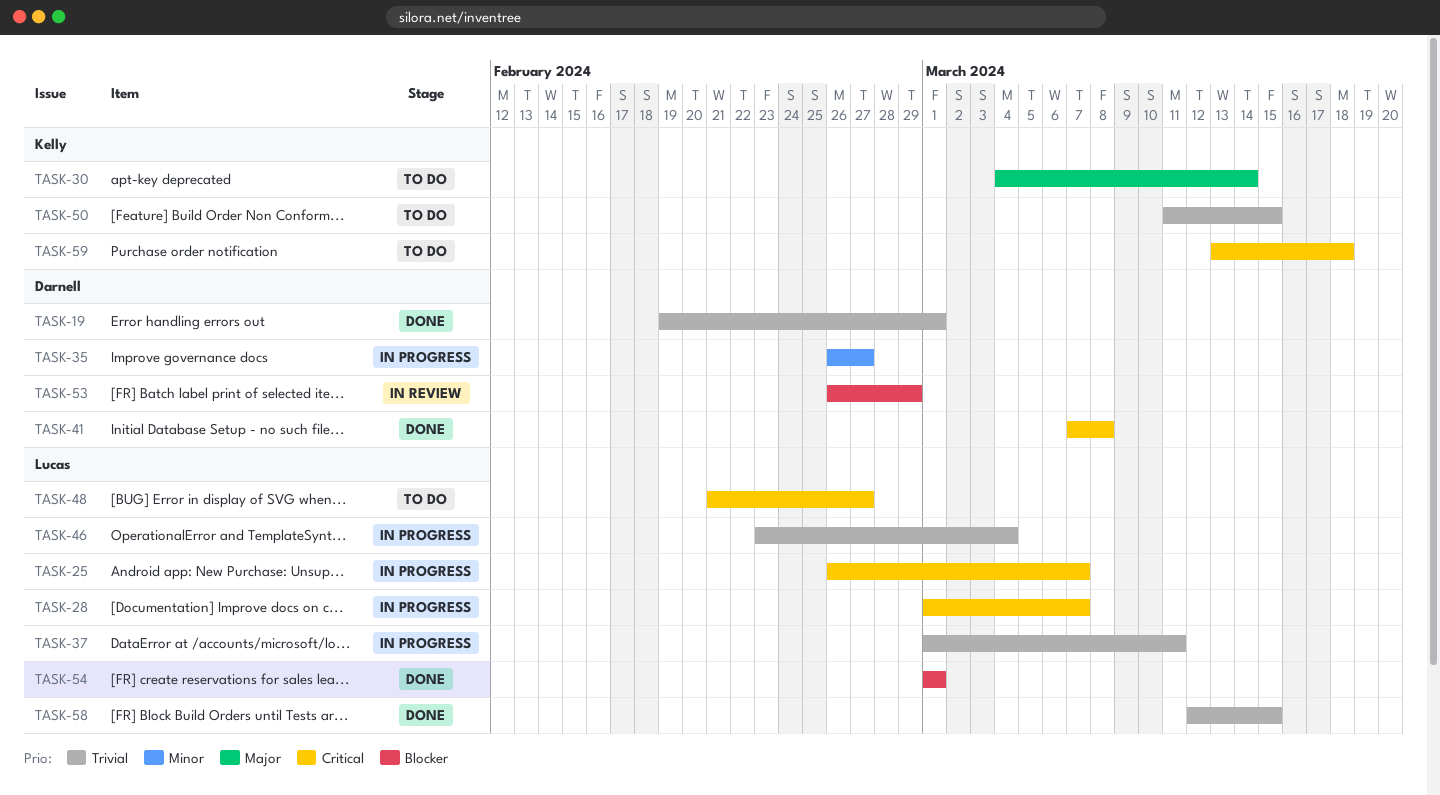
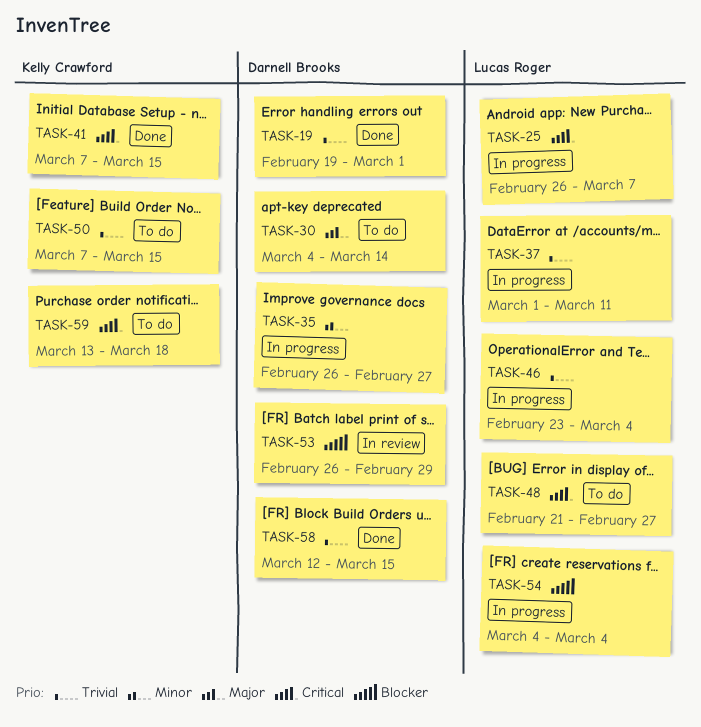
TASK-28: present -> none
TASK-30, owner: Kelly Crawford -> Darnell Brooks
TASK-41, owner: Darnell Brooks -> Kelly Crawford
TASK-41, due: Mar 8 -> Mar 15
TASK-50, start: Mar 11 -> Mar 7
TASK-54, status: Done -> In progress
TASK-54, start: Mar 1 -> Mar 4
TASK-54, due: Mar 1 -> Mar 4
TASK-58, owner: Lucas Roger -> Darnell Brooks

